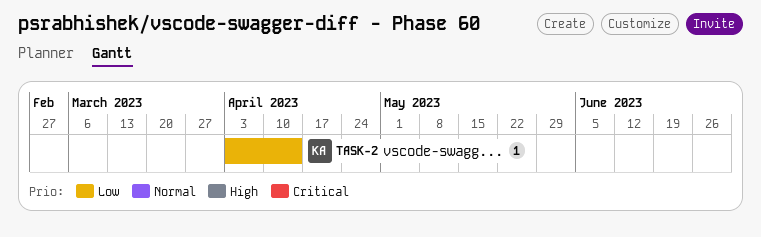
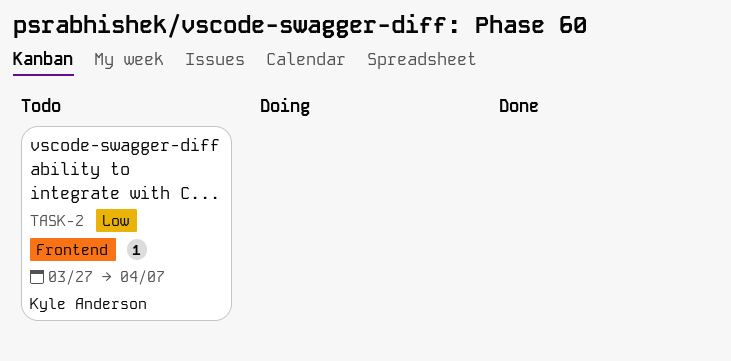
TASK-2, start: Apr 3 -> Mar 27
TASK-2, due: Apr 14 -> Apr 7

